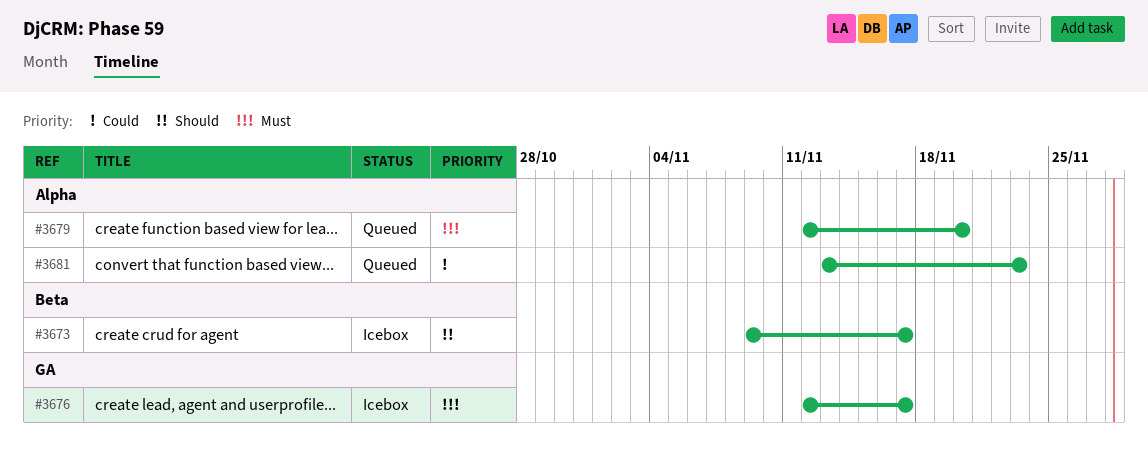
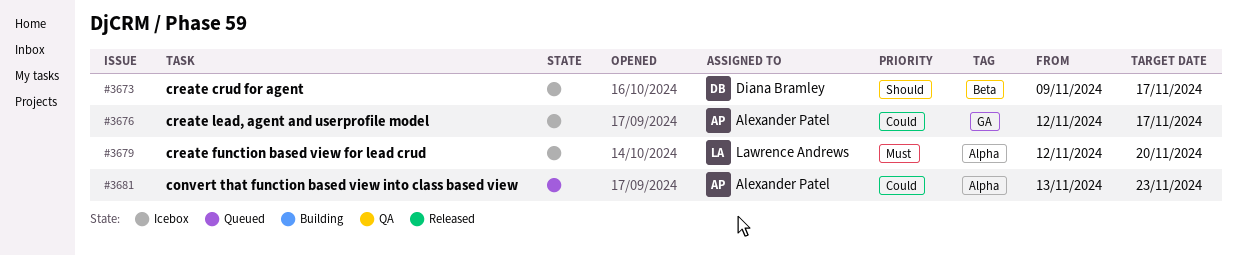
#3676, priority: Must -> Could
#3679, status: Queued -> Icebox

